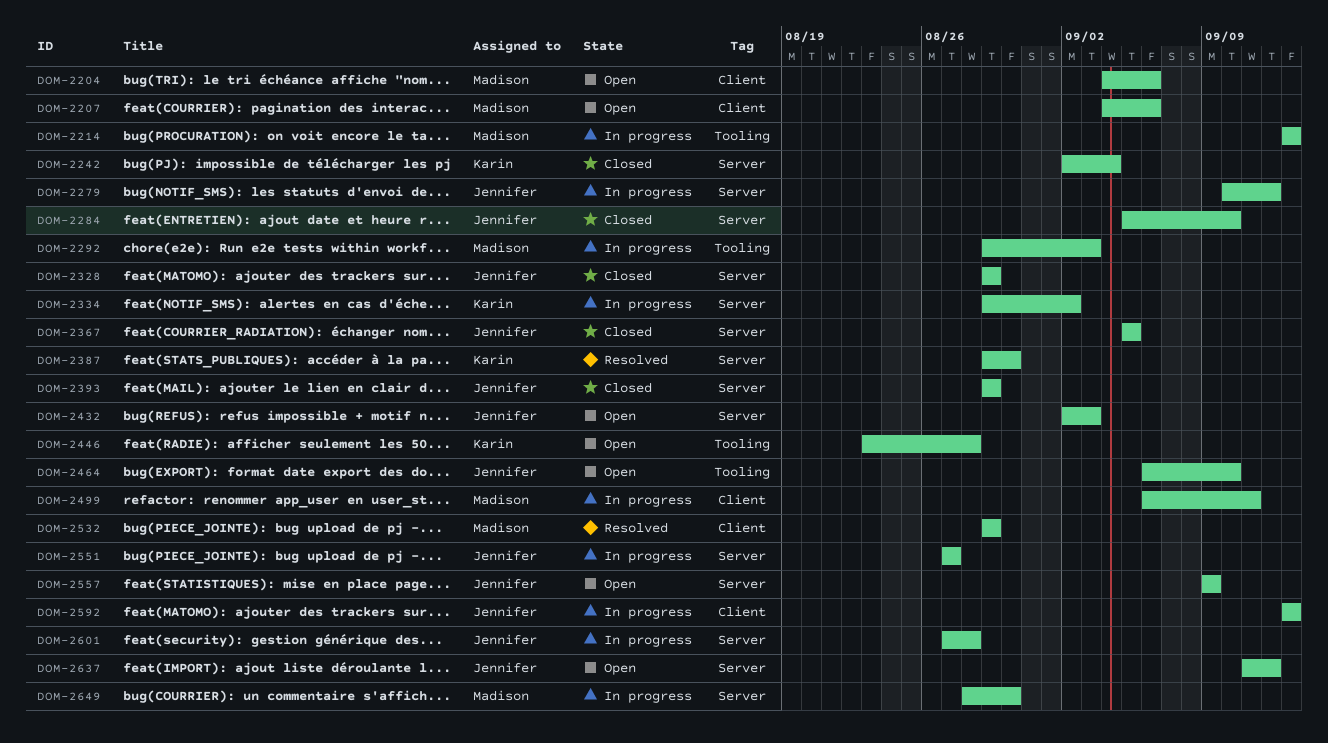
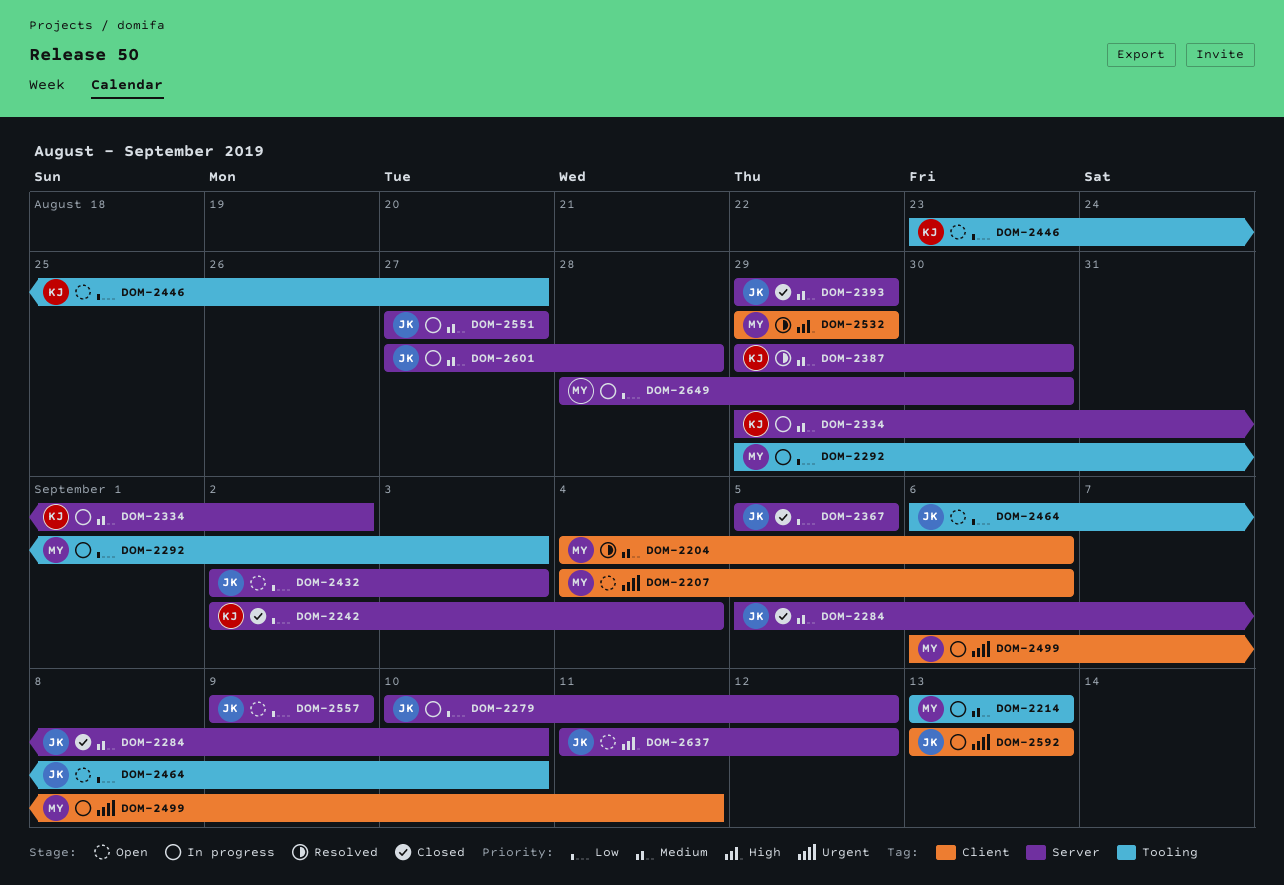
DOM-2204, status: Open -> Resolved
DOM-2328: present -> none
DOM-2446, due: Aug 28 -> Aug 27

